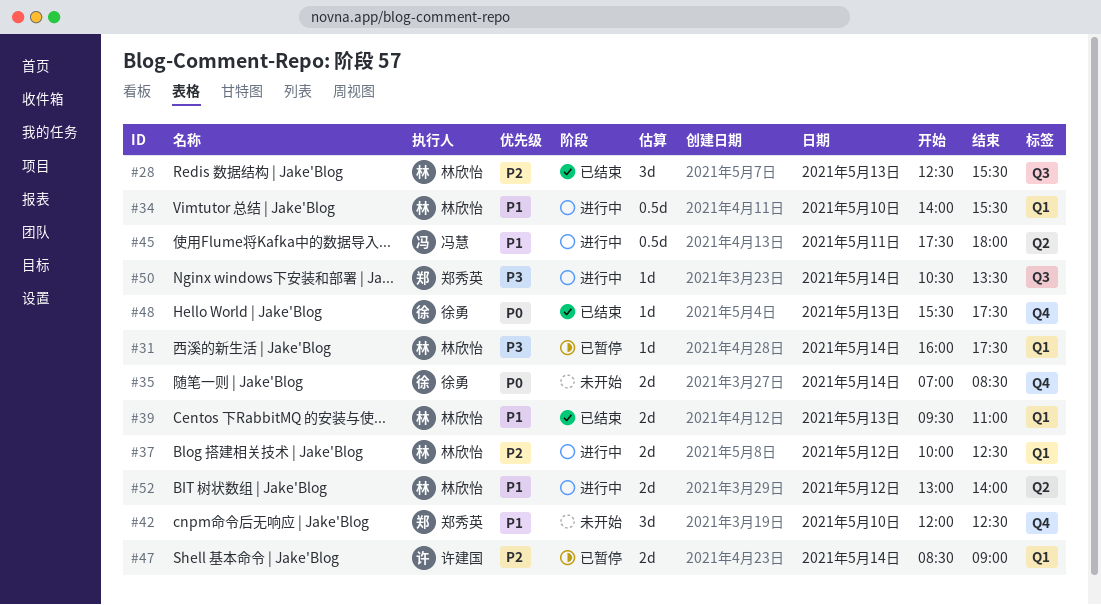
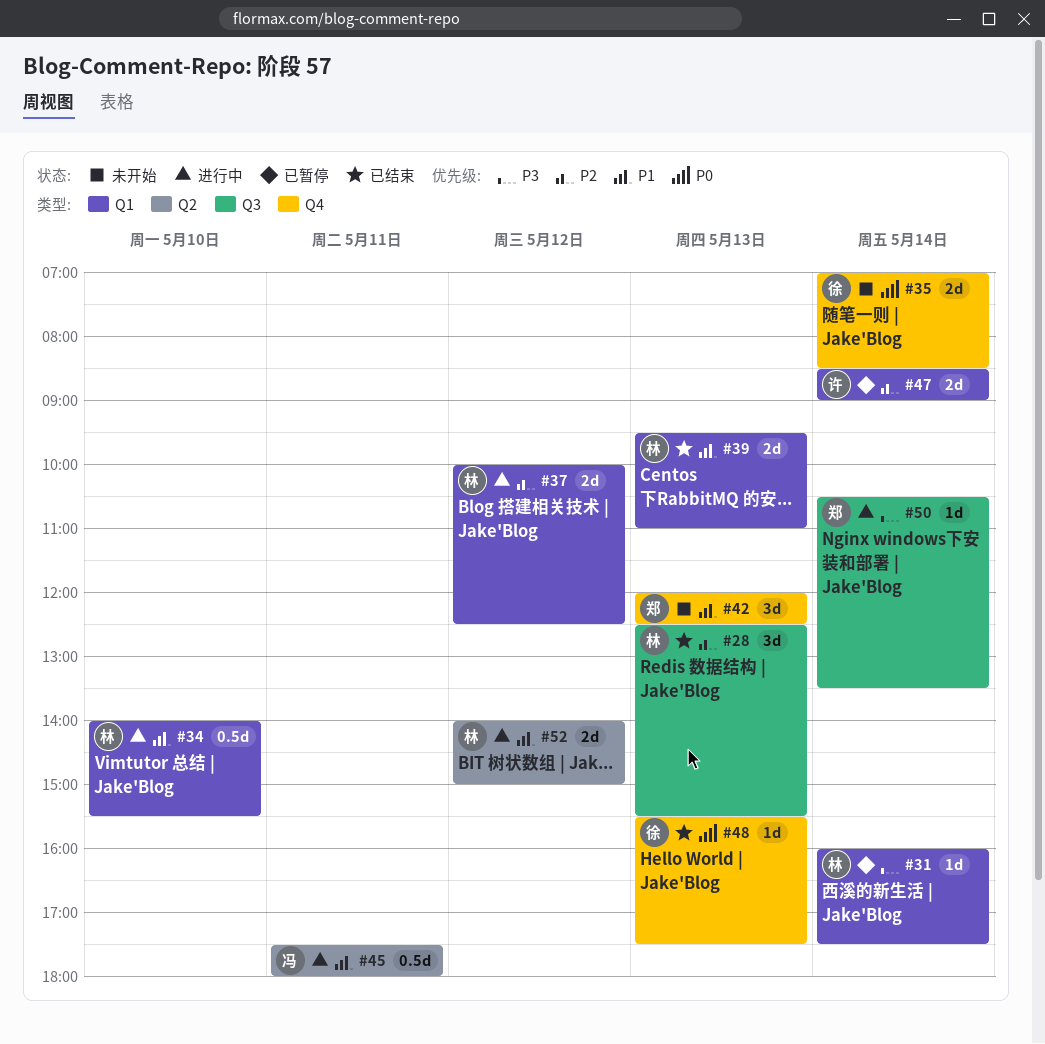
#42, day: May 10 -> May 13
#52, begins: 13:00 -> 14:00
#52, ends: 14:00 -> 15:00

